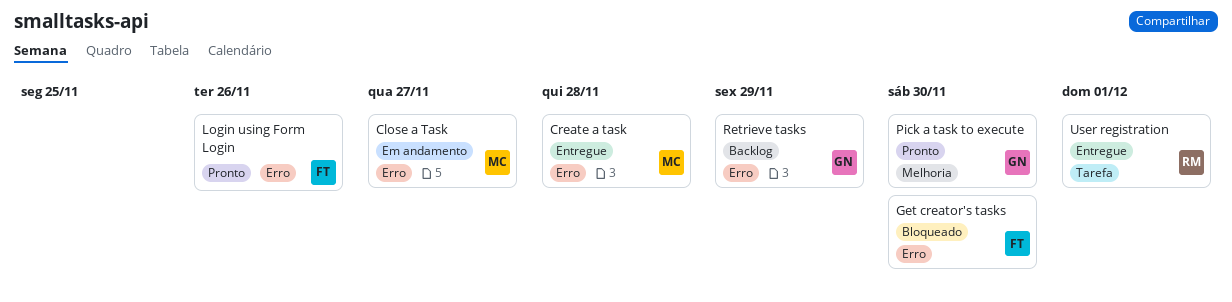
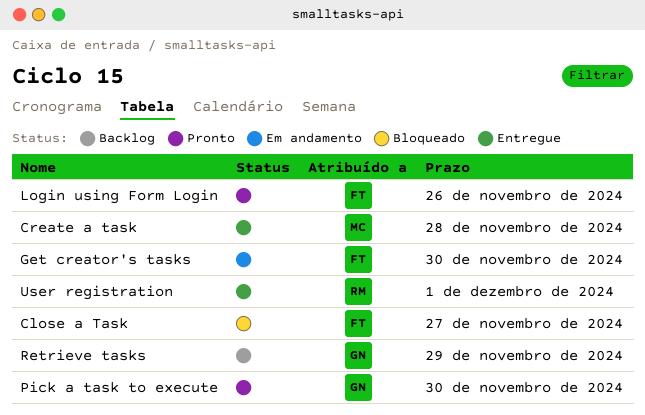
Close a Task, status: Em andamento -> Bloqueado
Close a Task, owner: MC -> FT
Get creator's tasks, status: Bloqueado -> Em andamento

